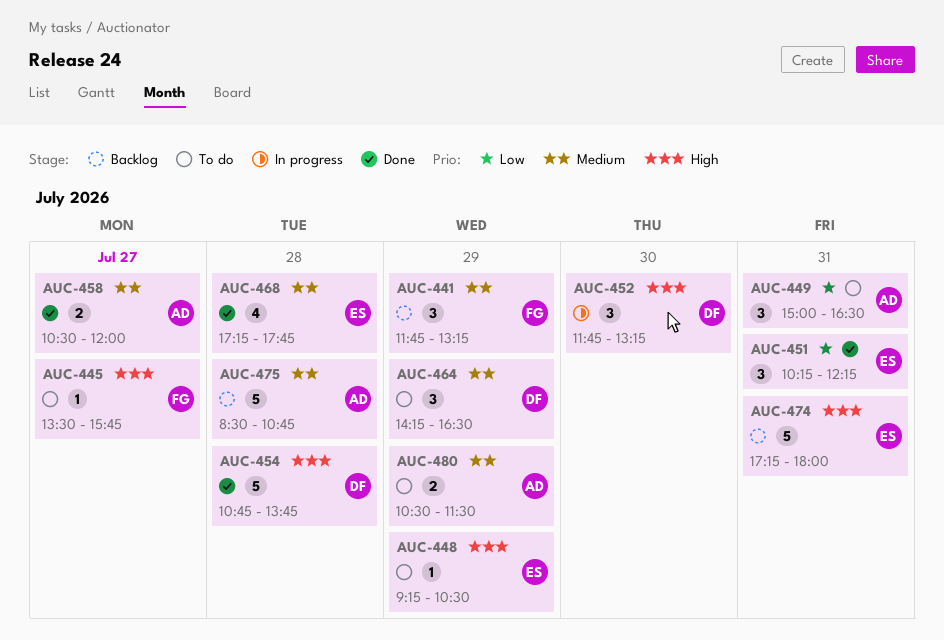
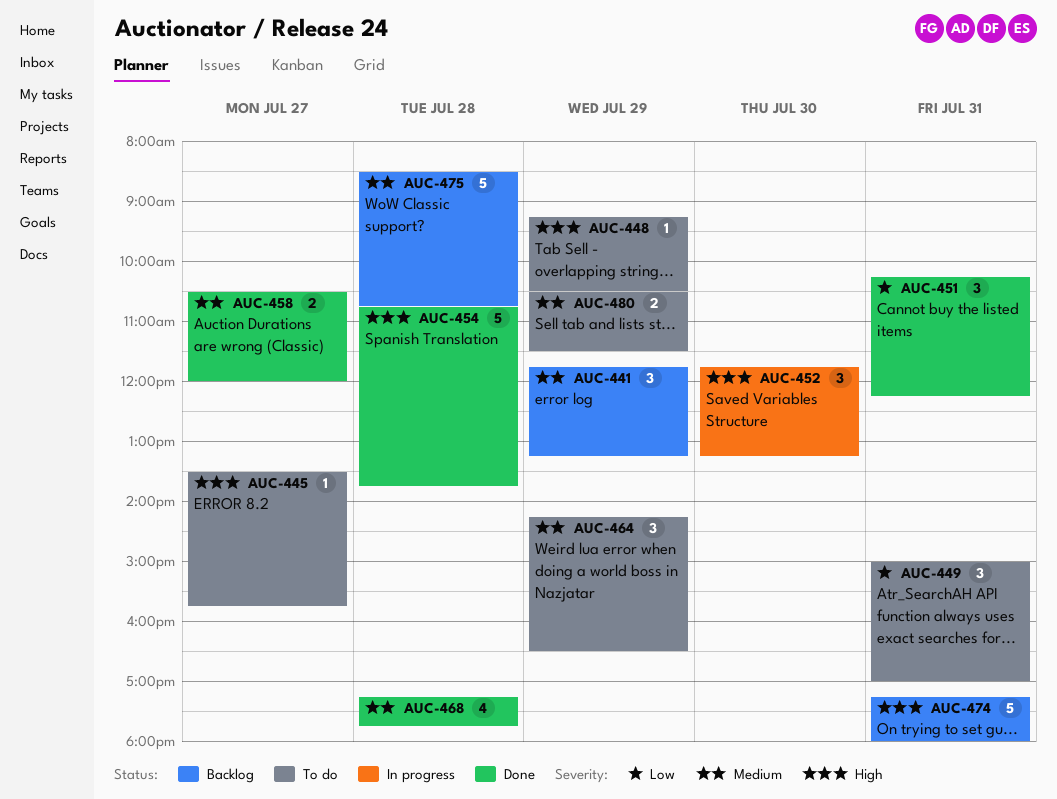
AUC-449, ends: 16:30 -> 17:00

